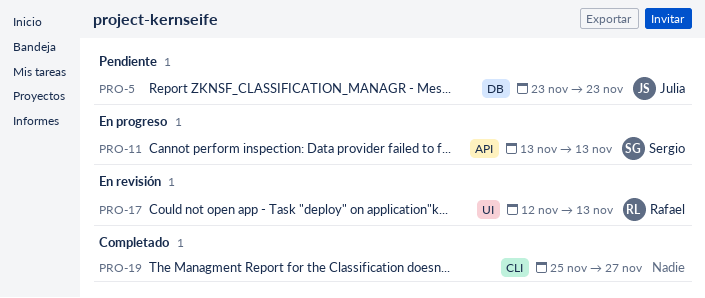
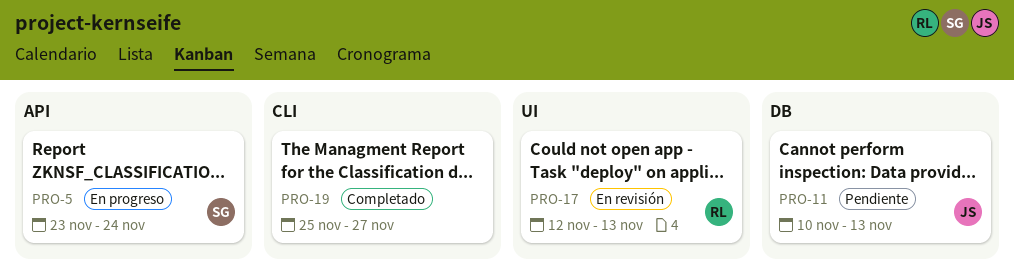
PRO-5, status: Pendiente -> En progreso
PRO-5, owner: Julia -> Sergio
PRO-5, label: DB -> API
PRO-5, due: Nov 23 -> Nov 24
PRO-11, status: En progreso -> Pendiente
PRO-11, owner: Sergio -> Julia
PRO-11, label: API -> DB
PRO-11, start: Nov 13 -> Nov 10

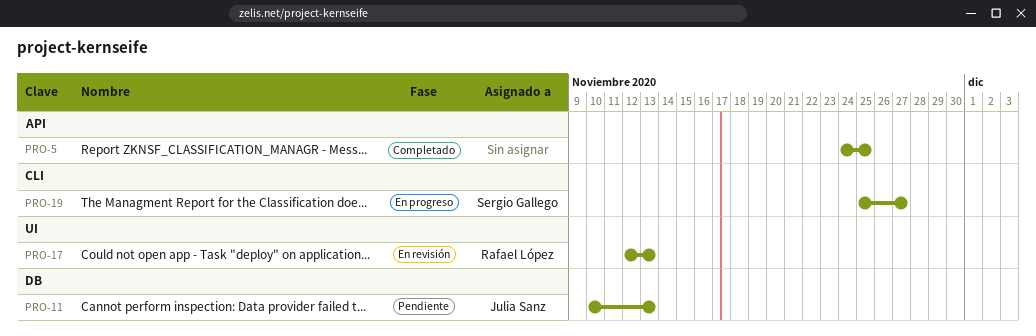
PRO-5, status: En progreso -> Completado
PRO-5, owner: Sergio Gallego -> none
PRO-5, start: Nov 23 -> Nov 24
PRO-5, due: Nov 24 -> Nov 25
PRO-19, status: Completado -> En progreso
PRO-19, owner: none -> Sergio Gallego

